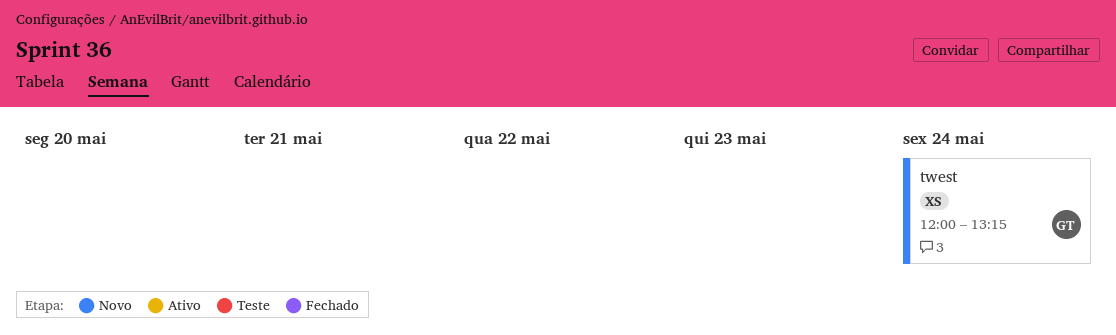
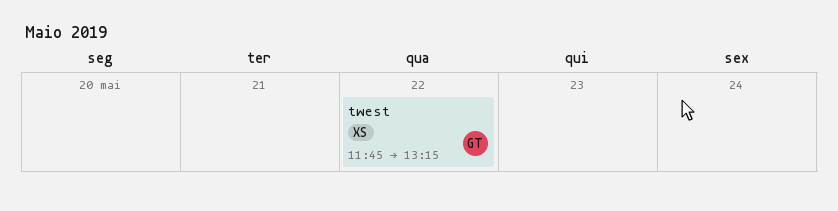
twest, day: May 24 -> May 22
twest, begins: 12:00 -> 11:45

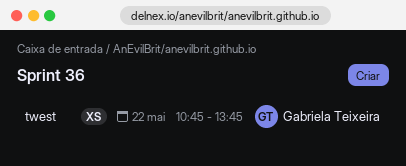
twest, begins: 11:45 -> 10:45
twest, ends: 13:15 -> 13:45

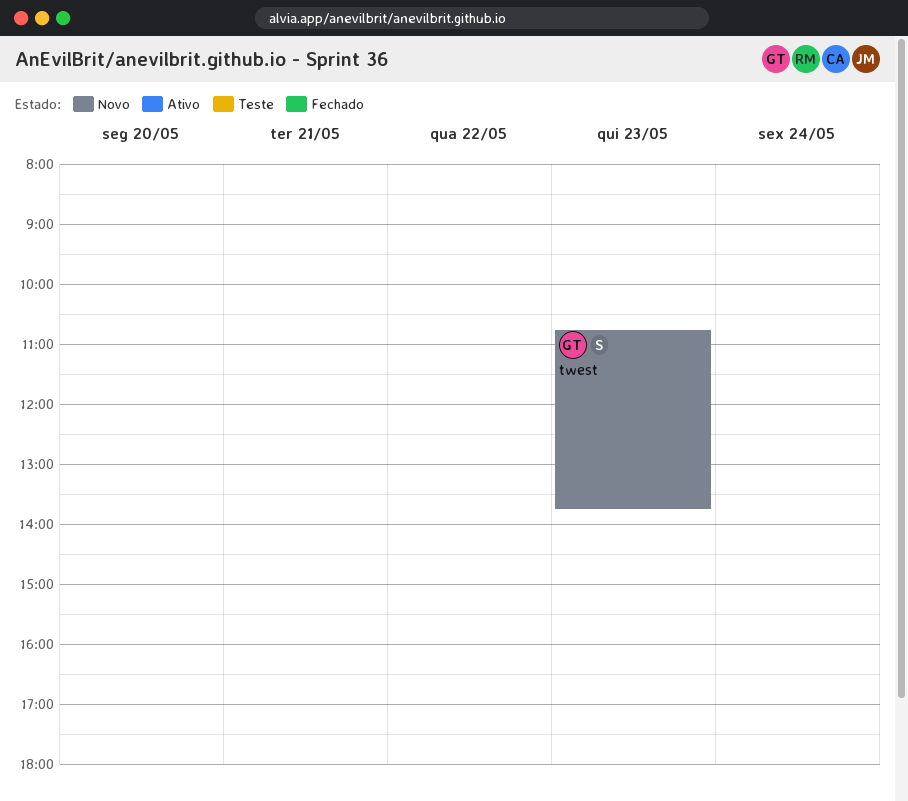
twest, estimate: XS -> S
twest, day: May 22 -> May 23

